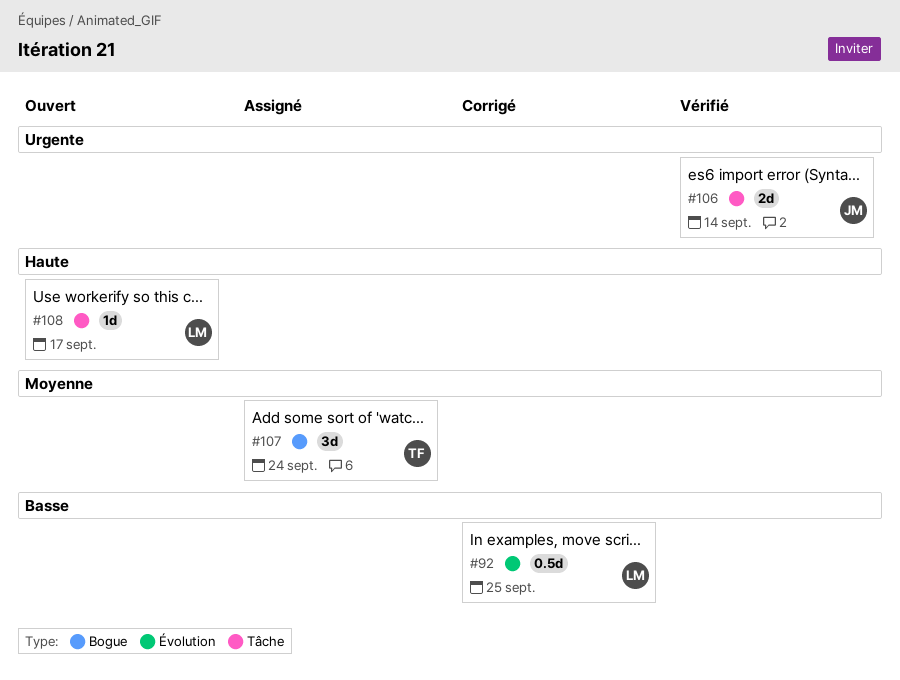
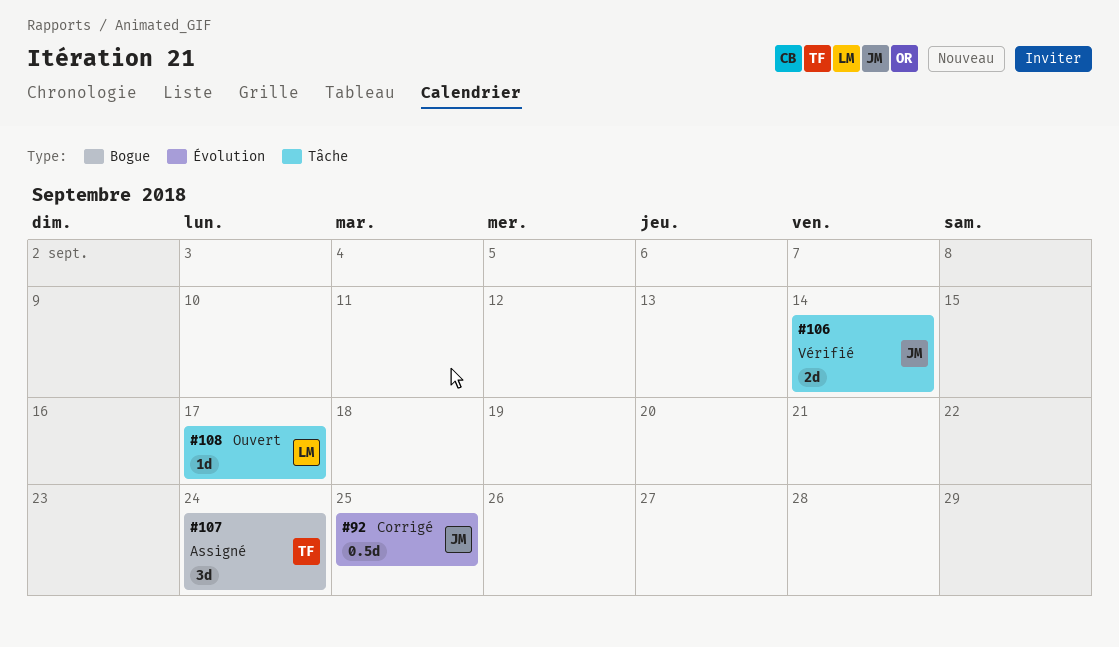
#92, owner: LM -> JM

